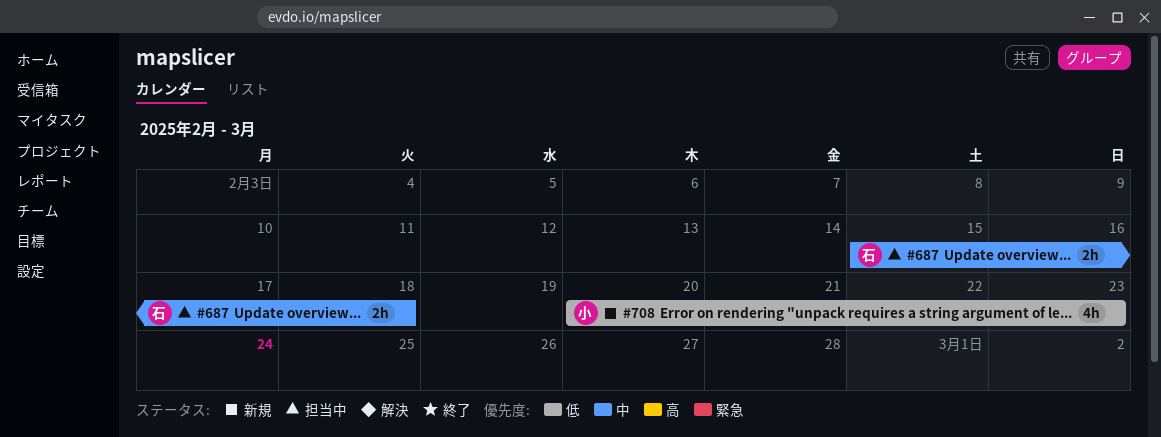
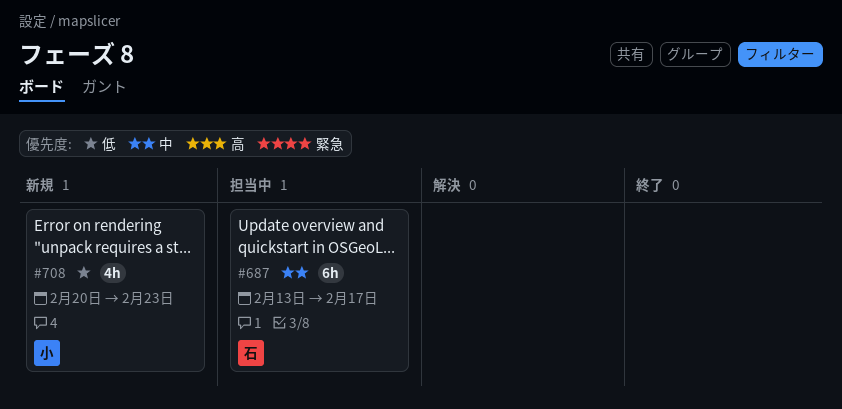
#687, estimate: 2h -> 6h
#687, start: Feb 15 -> Feb 13
#687, due: Feb 18 -> Feb 17

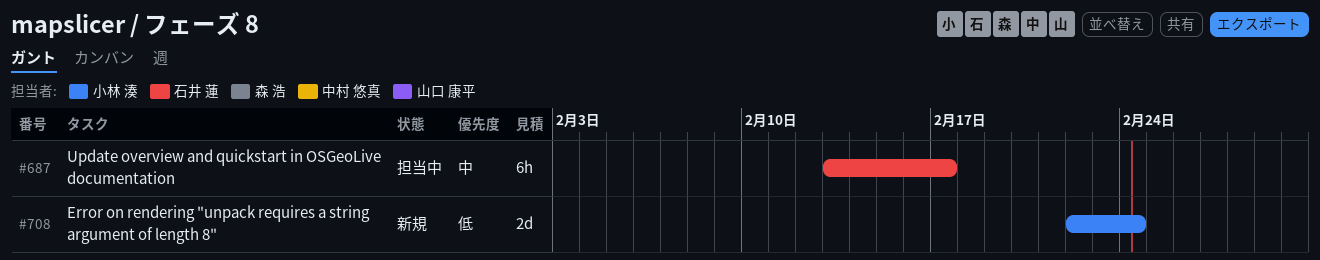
#708, estimate: 4h -> 2d
#708, start: Feb 20 -> Feb 22
#708, due: Feb 23 -> Feb 24

